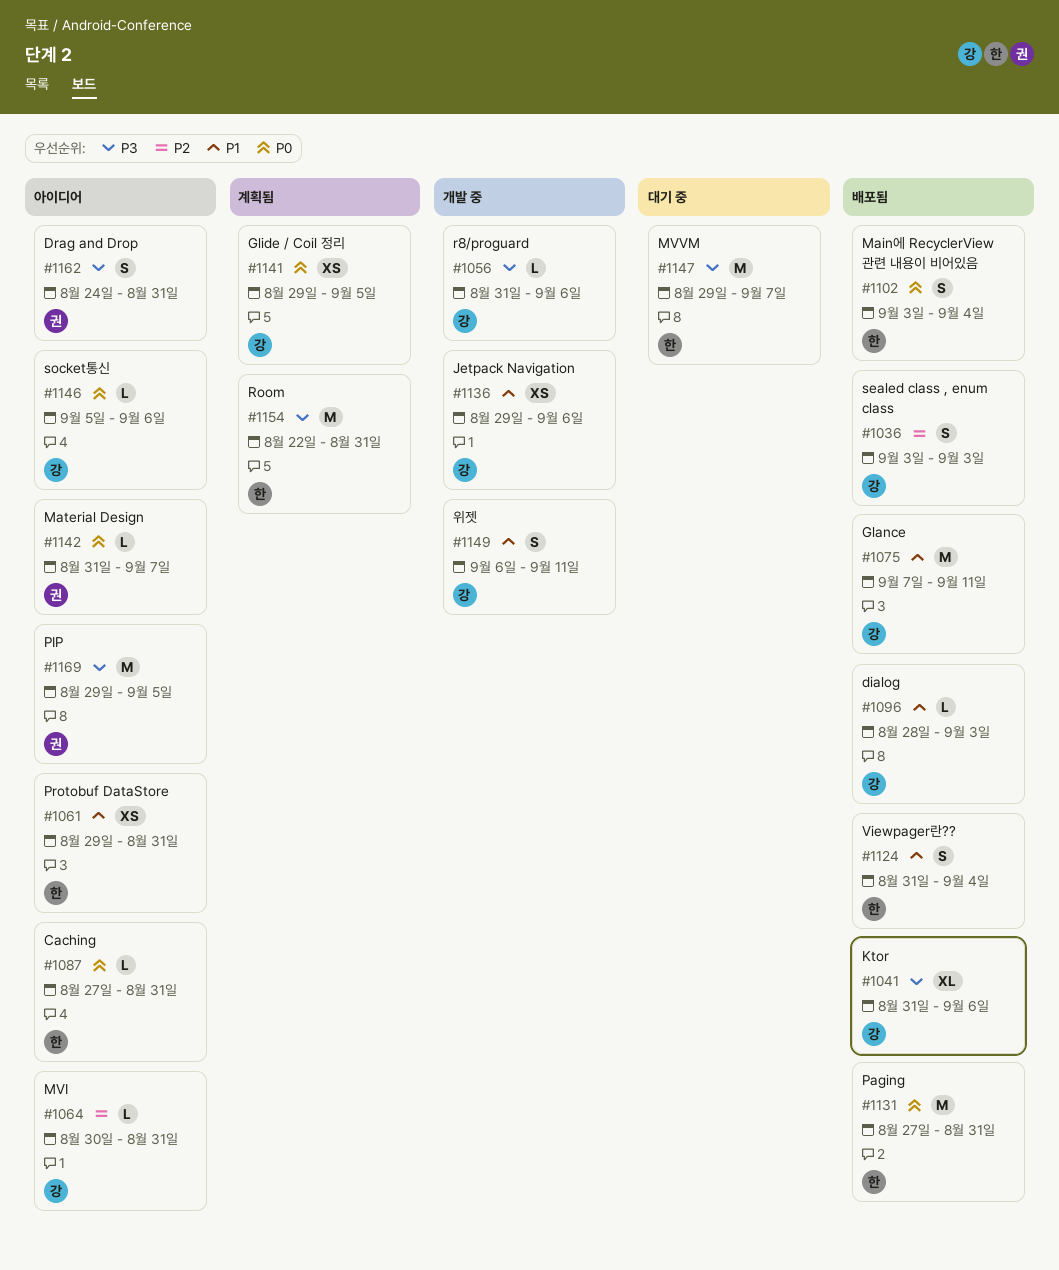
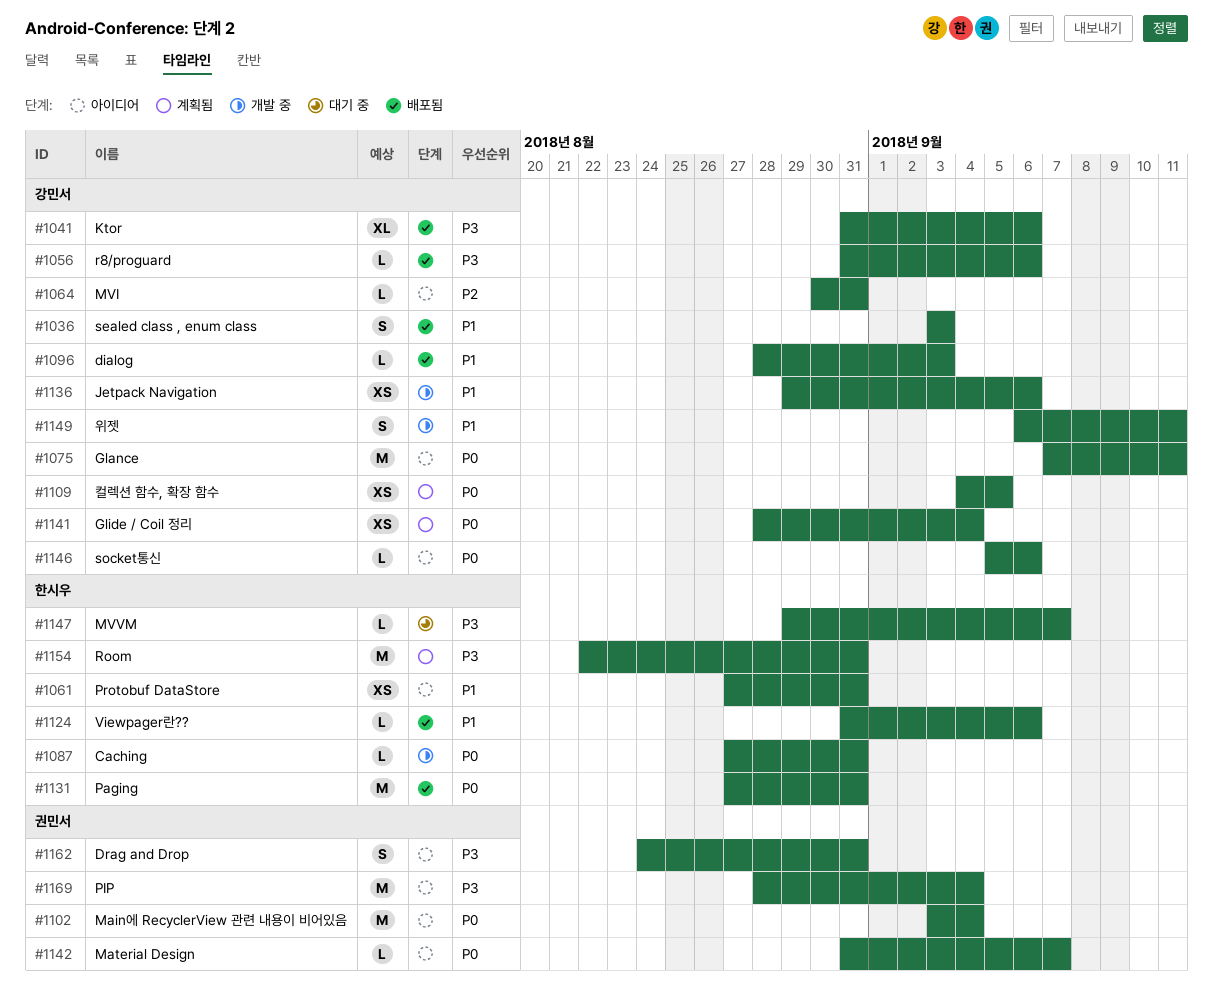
#1036, priority: P2 -> P1
#1056, status: 개발 중 -> 배포됨
#1061, start: Aug 29 -> Aug 27
#1075, status: 배포됨 -> 아이디어
#1075, priority: P1 -> P0
#1087, status: 아이디어 -> 개발 중
#1102, status: 배포됨 -> 아이디어
#1102, owner: 한시우 -> 권민서
#1102, estimate: S -> M
#1109: none -> present
#1124, estimate: S -> L
#1124, due: Sep 4 -> Sep 6
#1141, start: Aug 29 -> Aug 28
#1141, due: Sep 5 -> Sep 4
#1147, estimate: M -> L
#1169, start: Aug 29 -> Aug 28
#1169, due: Sep 5 -> Sep 4

